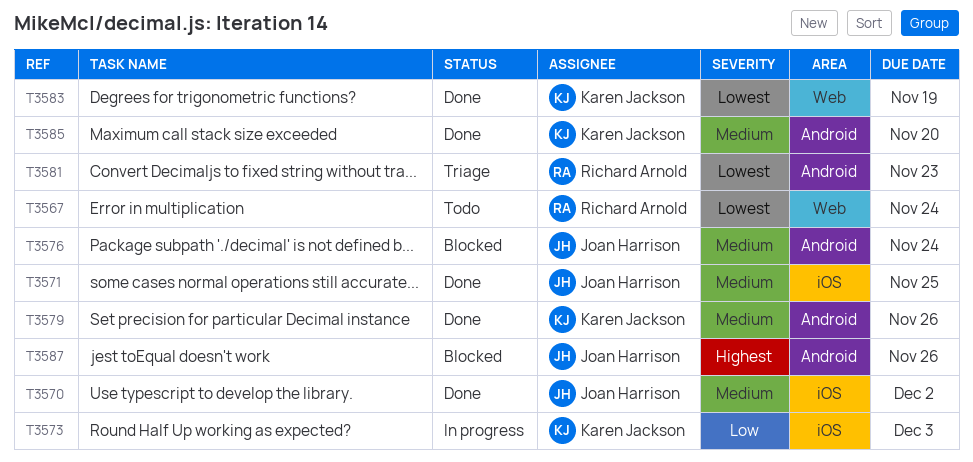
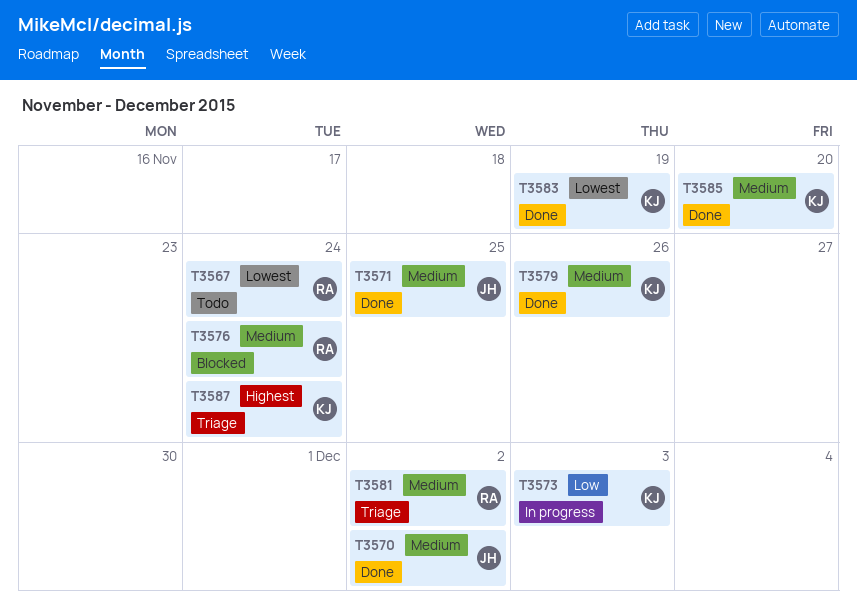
T3576, owner: Joan Harrison -> Richard Arnold
T3581, priority: Lowest -> Medium
T3581, due: Nov 23 -> Dec 2
T3587, status: Blocked -> Triage
T3587, owner: Joan Harrison -> Karen Jackson
T3587, due: Nov 26 -> Nov 24

